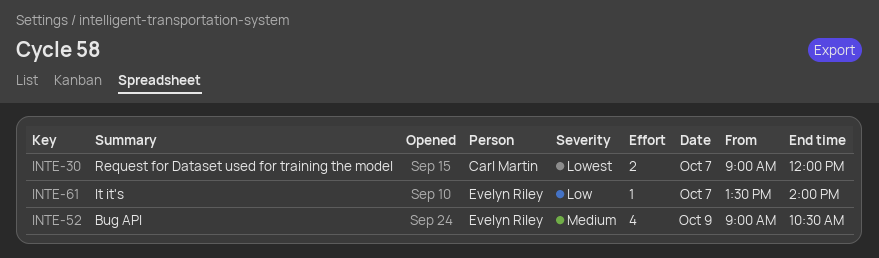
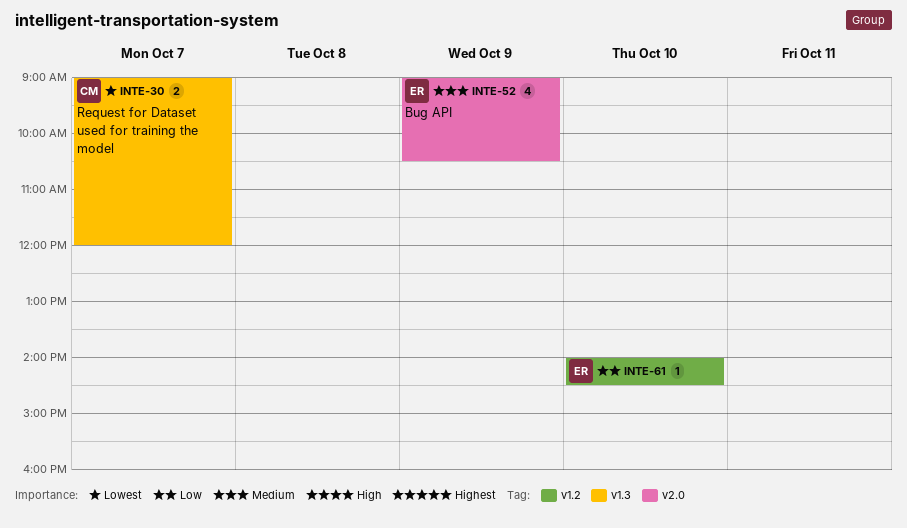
INTE-61, day: Oct 7 -> Oct 10
INTE-61, begins: 13:30 -> 14:00
INTE-61, ends: 14:00 -> 14:30

